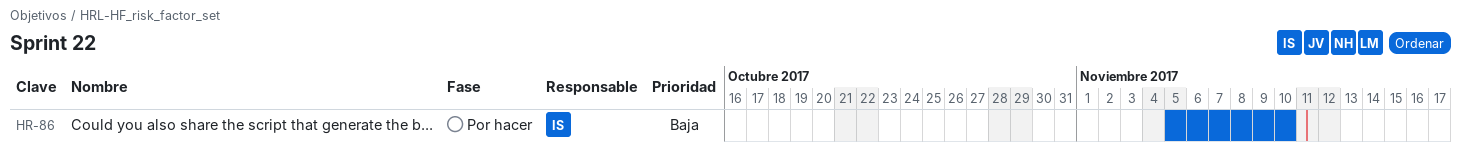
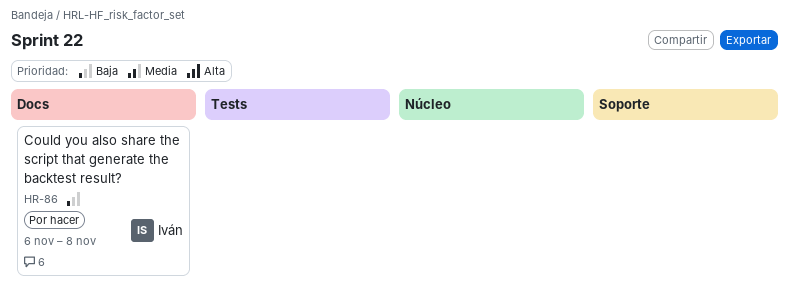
HR-86, start: Nov 5 -> Nov 6
HR-86, due: Nov 10 -> Nov 8

